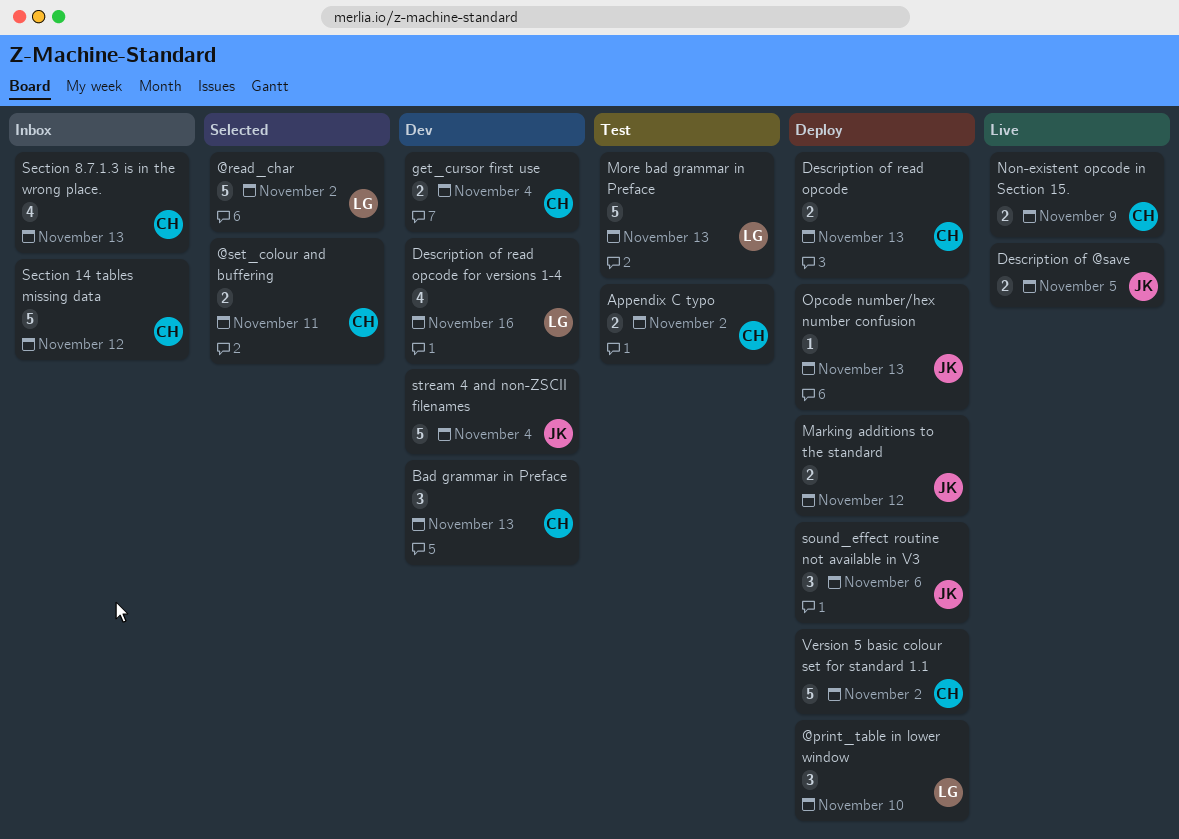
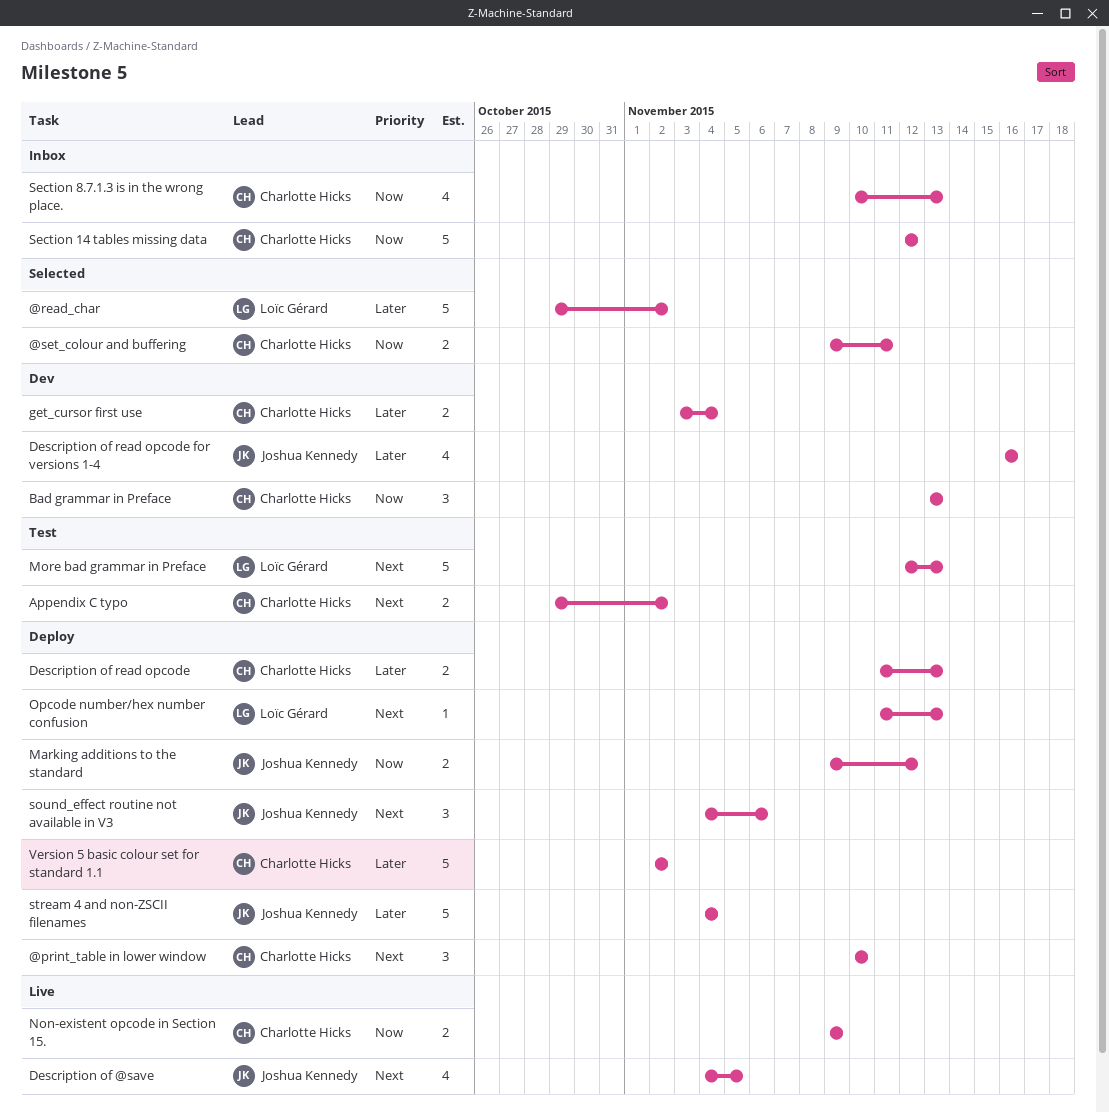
@print_table in lower window, owner: Loïc Gérard -> Charlotte Hicks
Description of @save, estimate: 2 -> 4
Description of read opcode for versions 1-4, owner: Loïc Gérard -> Joshua Kennedy
Opcode number/hex number confusion, owner: Joshua Kennedy -> Loïc Gérard
stream 4 and non-ZSCII filenames, status: Dev -> Deploy

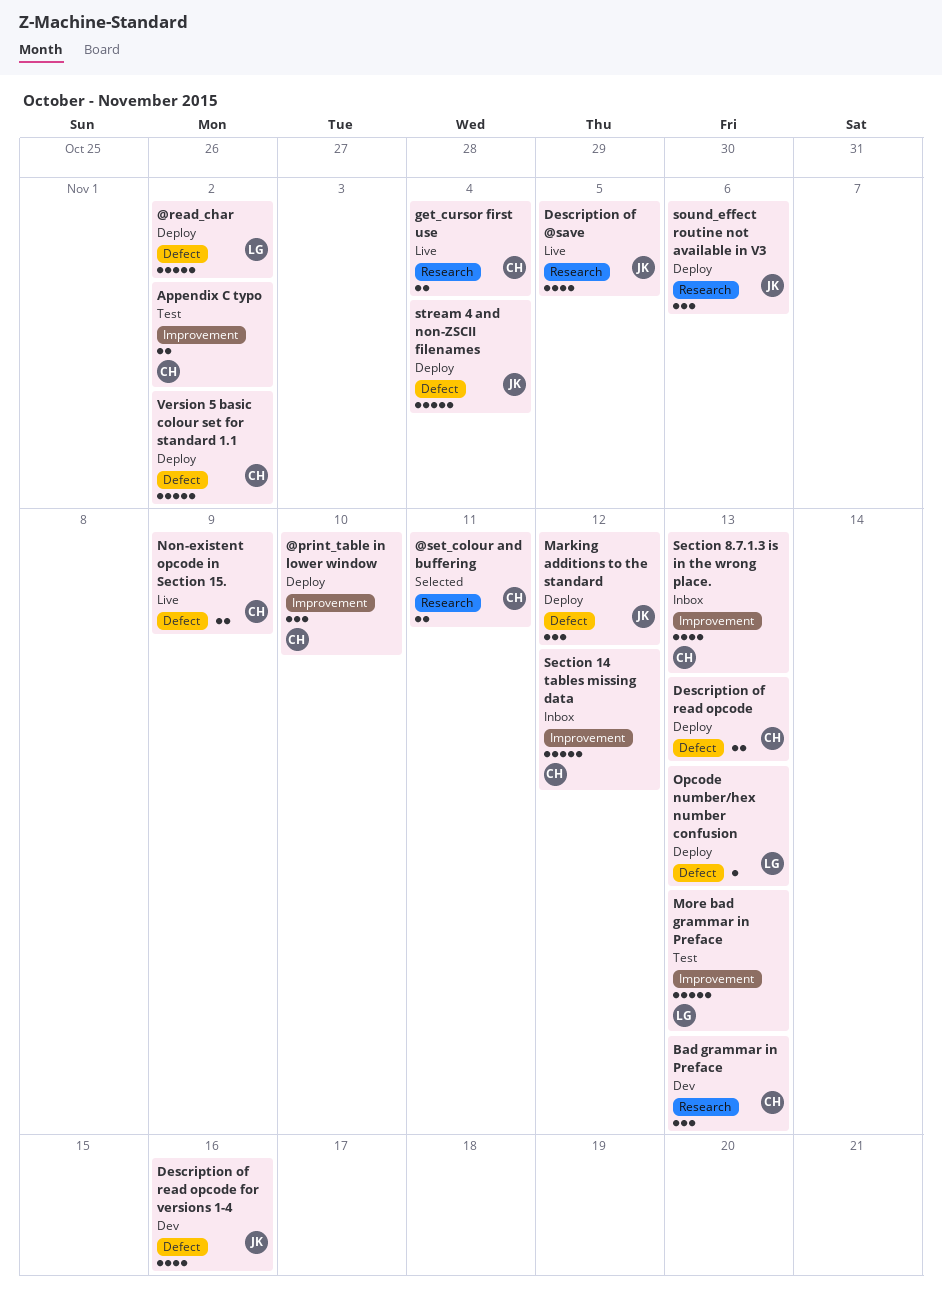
@read_char, status: Selected -> Deploy
get_cursor first use, status: Dev -> Live
Marking additions to the standard, estimate: 2 -> 3

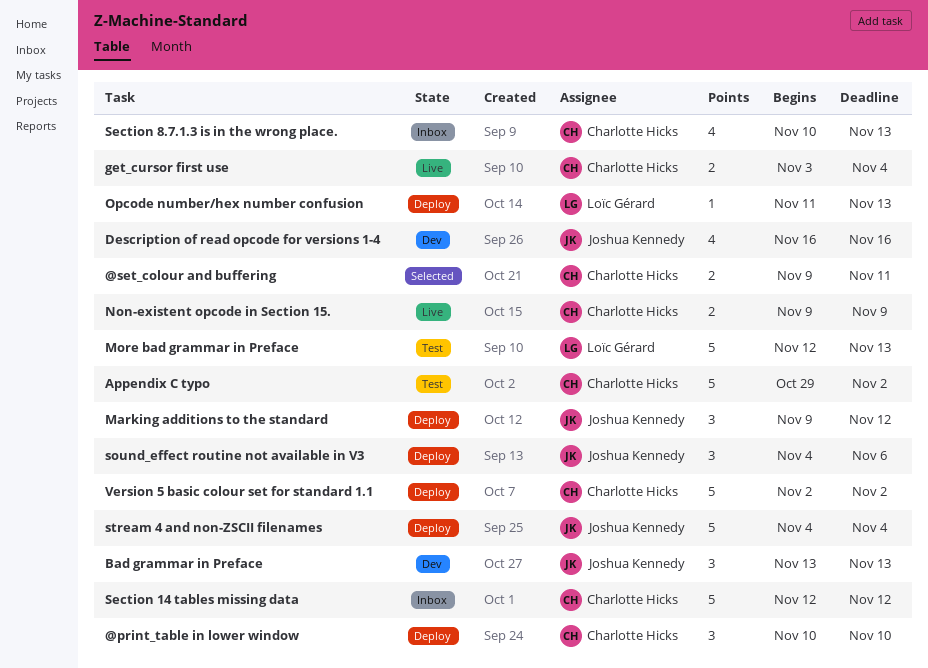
@read_char: present -> none
Appendix C typo, estimate: 2 -> 5
Bad grammar in Preface, owner: Charlotte Hicks -> Joshua Kennedy
Description of @save: present -> none
Description of read opcode: present -> none

